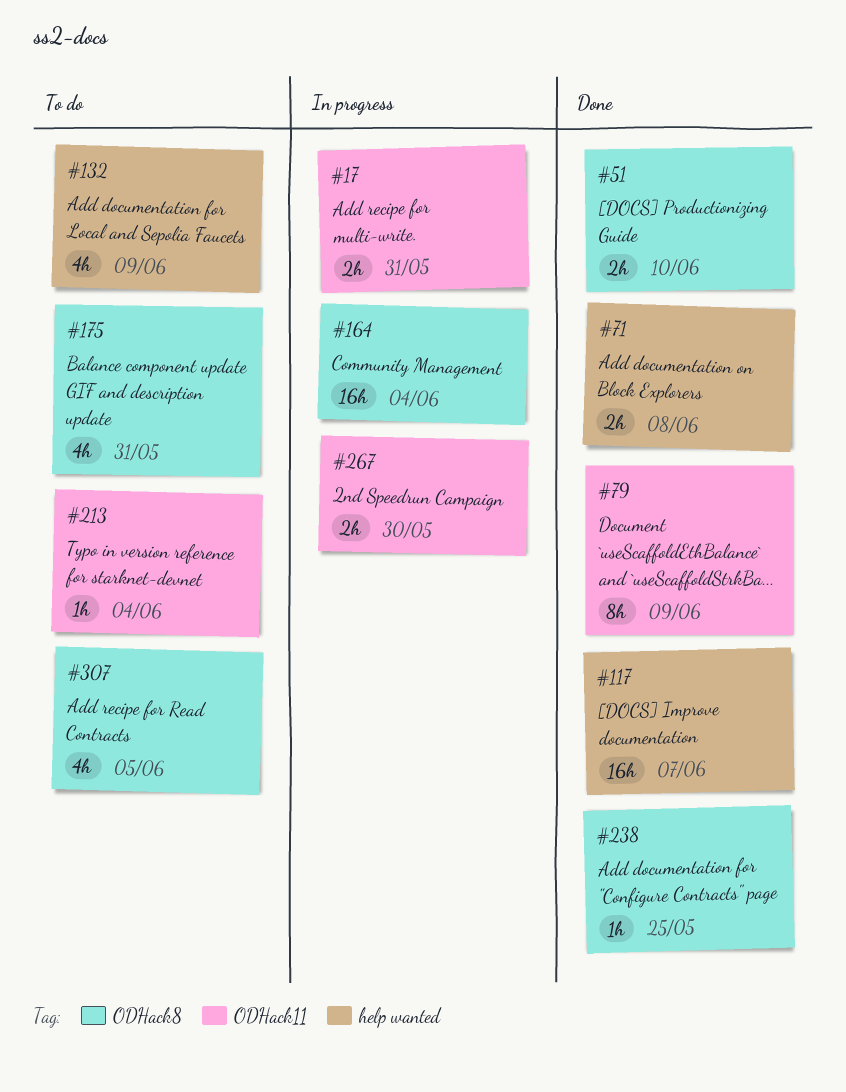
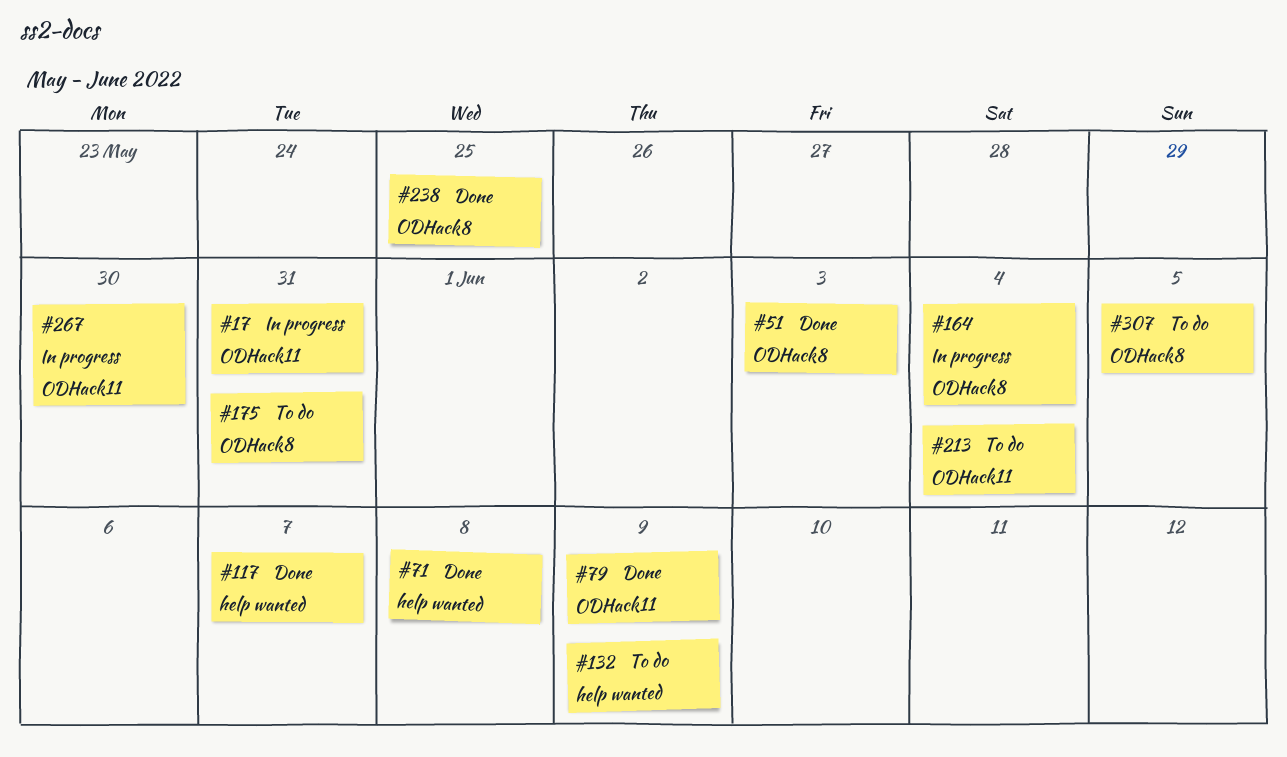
#51, due: Jun 10 -> Jun 3

